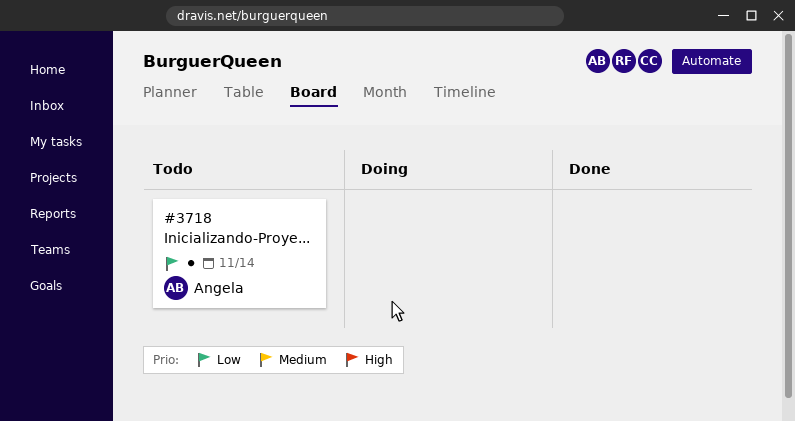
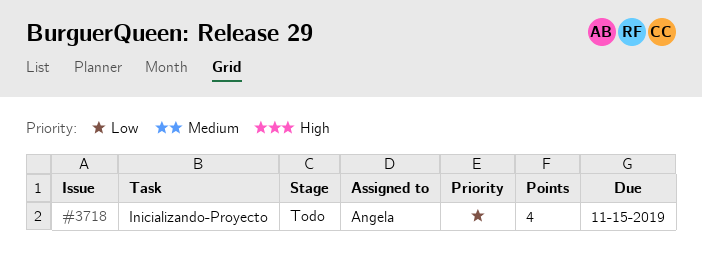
#3718, estimate: 1 -> 4
#3718, due: Nov 14 -> Nov 15

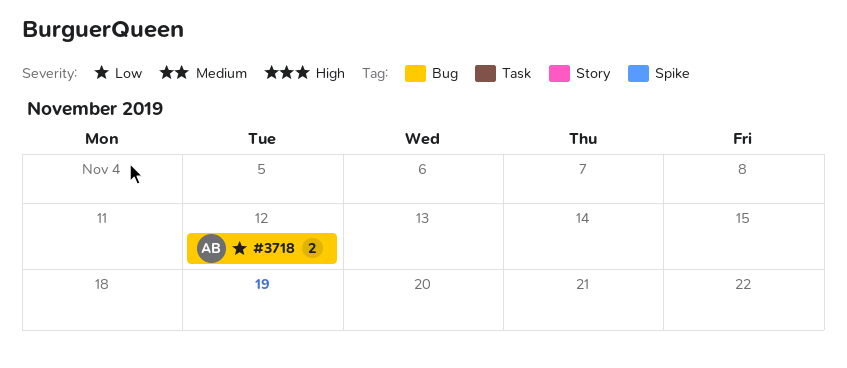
#3718, estimate: 4 -> 2
#3718, due: Nov 15 -> Nov 12

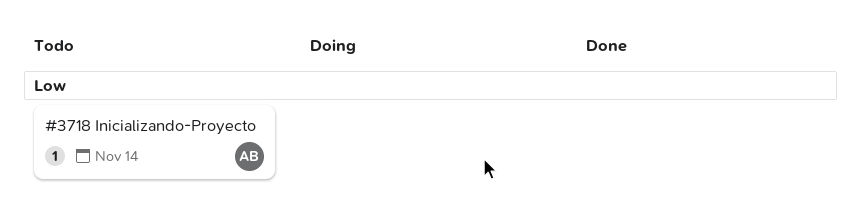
#3718, estimate: 2 -> 1
#3718, due: Nov 12 -> Nov 14

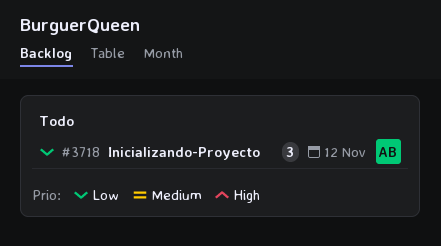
#3718, estimate: 1 -> 3
#3718, due: Nov 14 -> Nov 12

